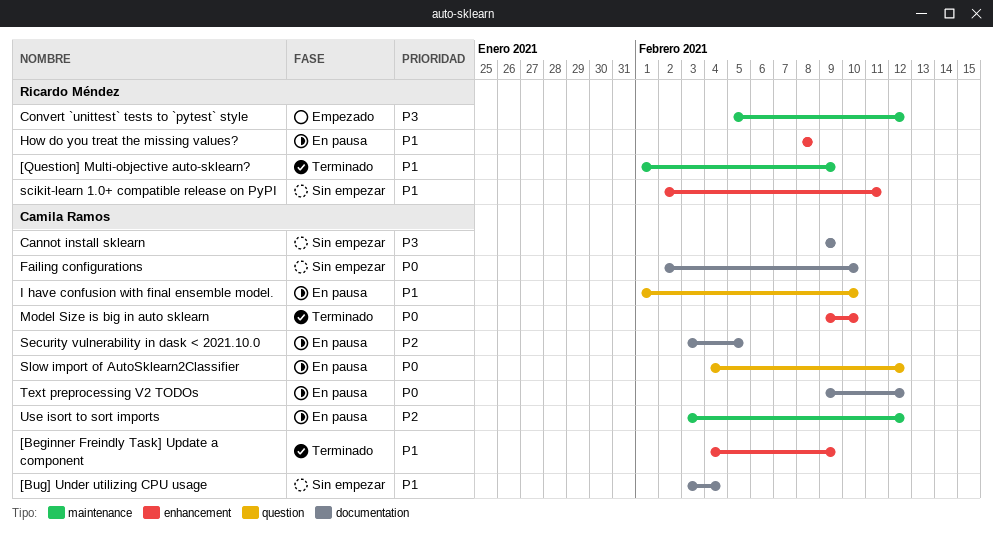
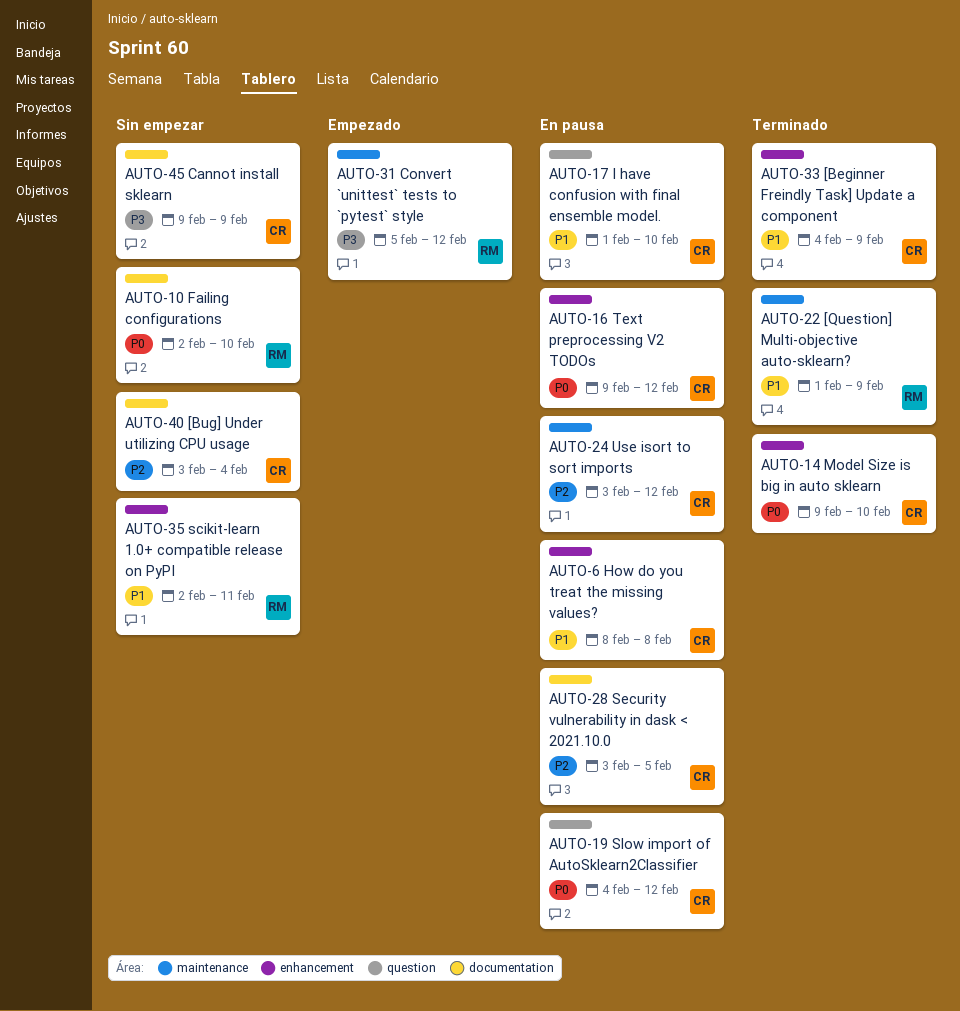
[Bug] Under utilizing CPU usage, priority: P1 -> P2
Failing configurations, owner: Camila Ramos -> Ricardo Méndez
How do you treat the missing values?, owner: Ricardo Méndez -> Camila Ramos
Text preprocessing V2 TODOs, label: documentation -> enhancement

